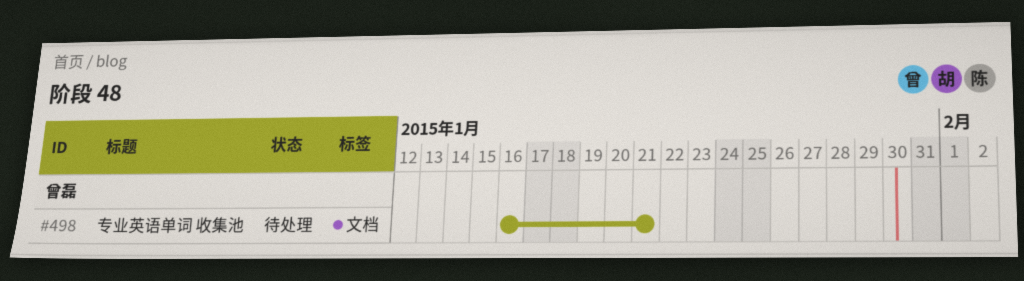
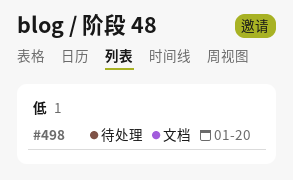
#498, due: Jan 21 -> Jan 20

